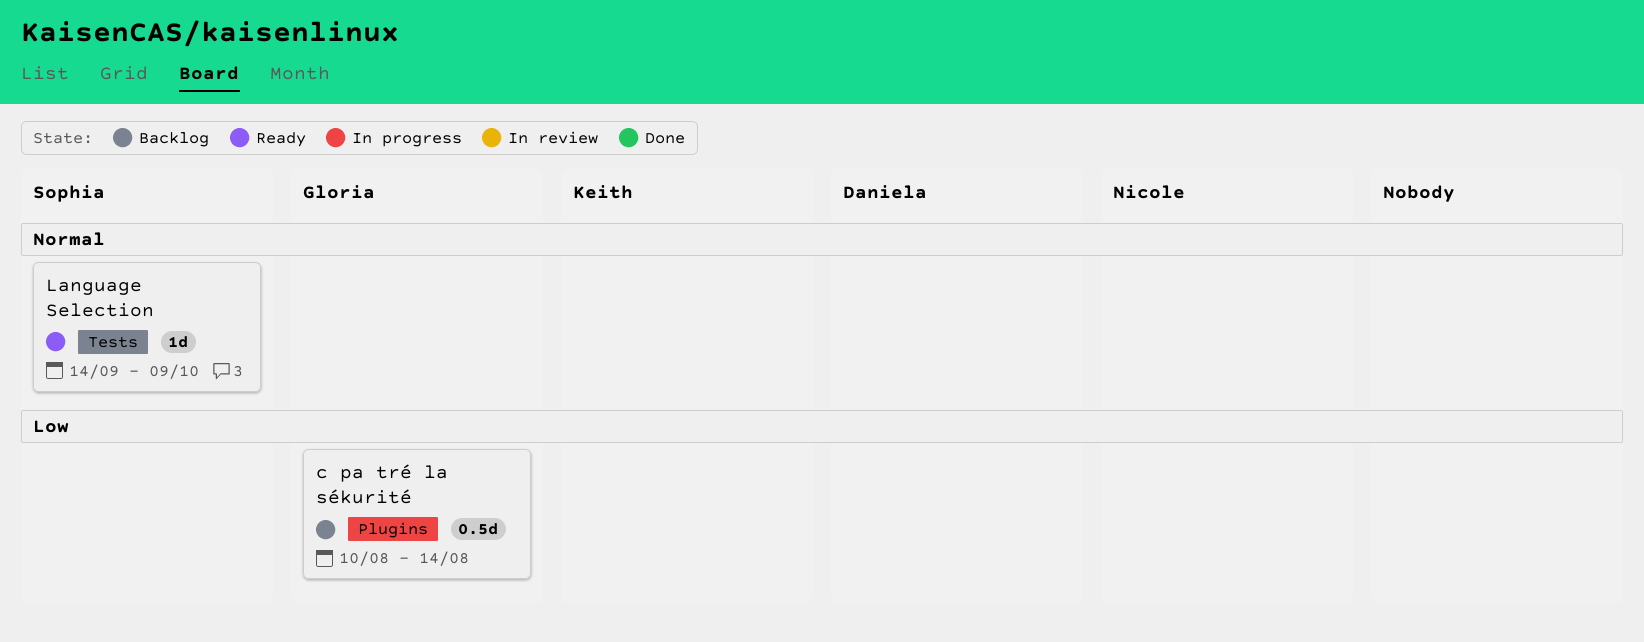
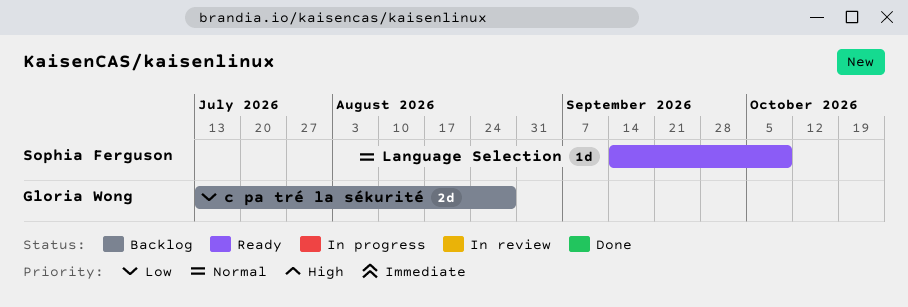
c pa tré la sékurité, estimate: 0.5d -> 2d
c pa tré la sékurité, start: Aug 10 -> Jul 13
c pa tré la sékurité, due: Aug 14 -> Aug 28

